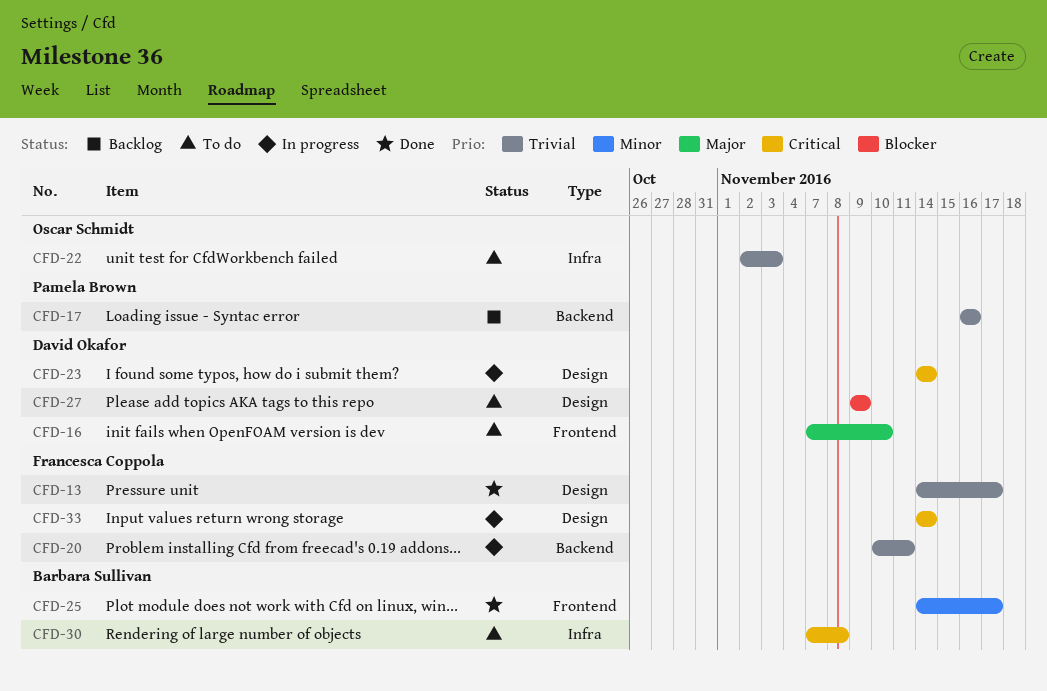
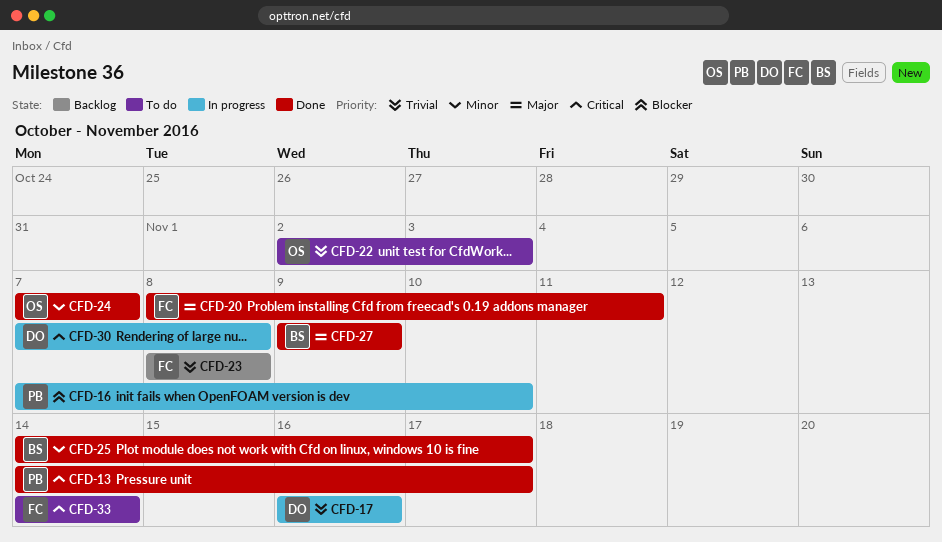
CFD-13, owner: Francesca Coppola -> Pamela Brown
CFD-13, priority: Trivial -> Critical
CFD-16, status: To do -> In progress
CFD-16, owner: David Okafor -> Pamela Brown
CFD-16, priority: Major -> Blocker
CFD-17, status: Backlog -> In progress
CFD-17, owner: Pamela Brown -> David Okafor
CFD-20, status: In progress -> Done
CFD-20, priority: Trivial -> Major
CFD-20, start: Nov 10 -> Nov 8
CFD-23, status: In progress -> Backlog
CFD-23, owner: David Okafor -> Francesca Coppola
CFD-23, priority: Critical -> Trivial
CFD-23, start: Nov 14 -> Nov 8
CFD-23, due: Nov 14 -> Nov 8
CFD-24: none -> present
CFD-27, status: To do -> Done
CFD-27, owner: David Okafor -> Barbara Sullivan
CFD-27, priority: Blocker -> Major
CFD-30, status: To do -> In progress
CFD-30, owner: Barbara Sullivan -> David Okafor
CFD-33, status: In progress -> To do

